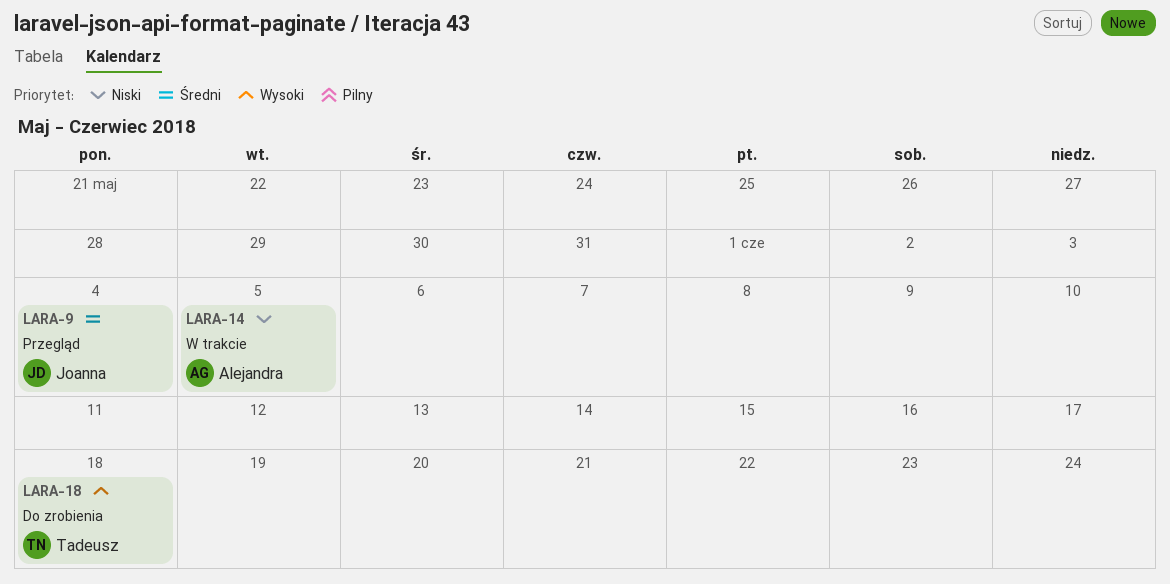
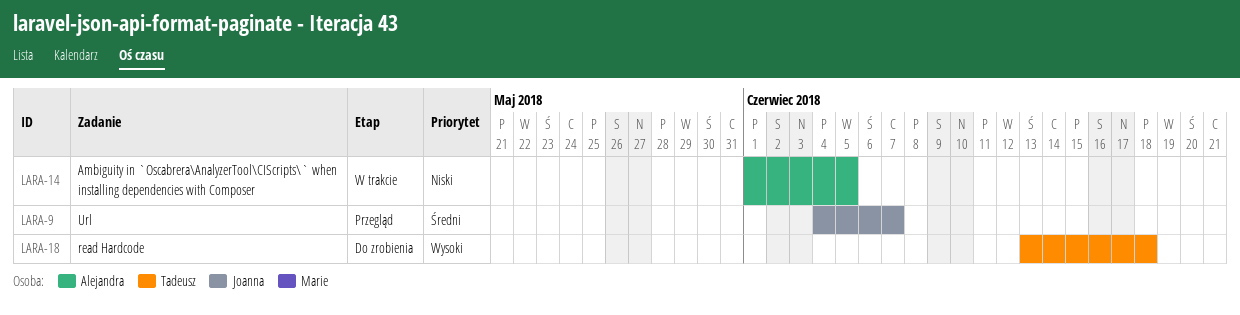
LARA-9, due: Jun 4 -> Jun 7

